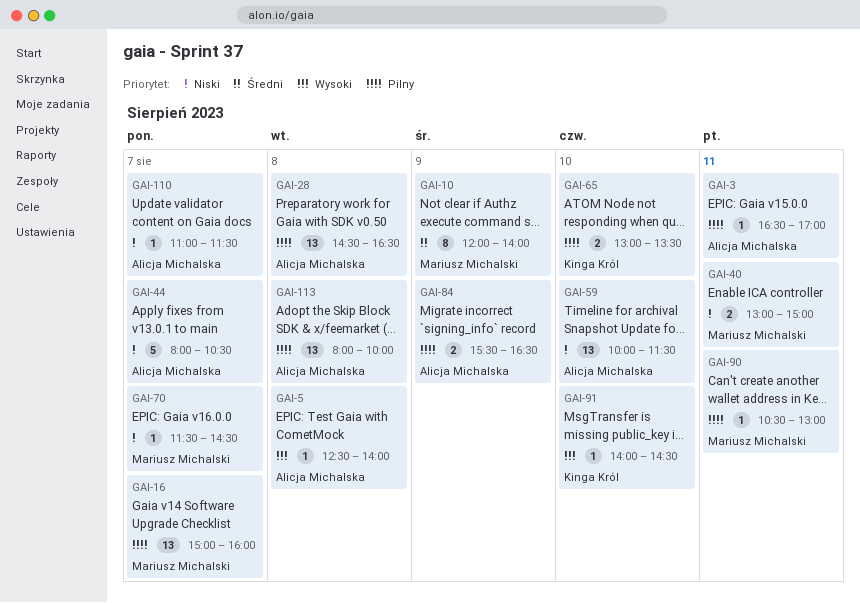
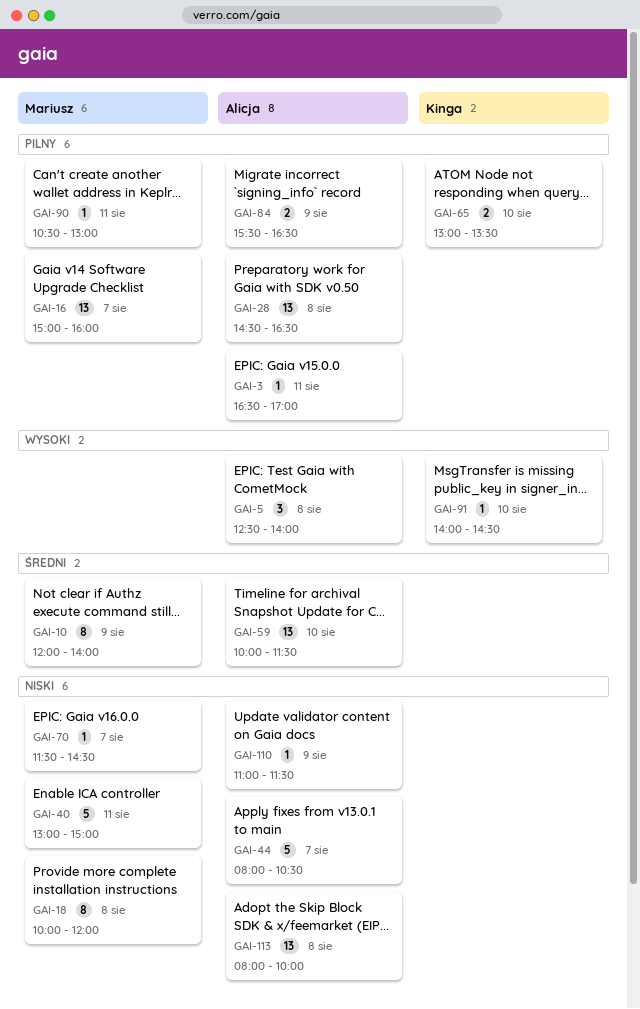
GAI-5, estimate: 1 -> 3
GAI-18: none -> present
GAI-40, estimate: 2 -> 5
GAI-59, priority: Niski -> Średni
GAI-110, day: Aug 7 -> Aug 9
GAI-113, priority: Pilny -> Niski

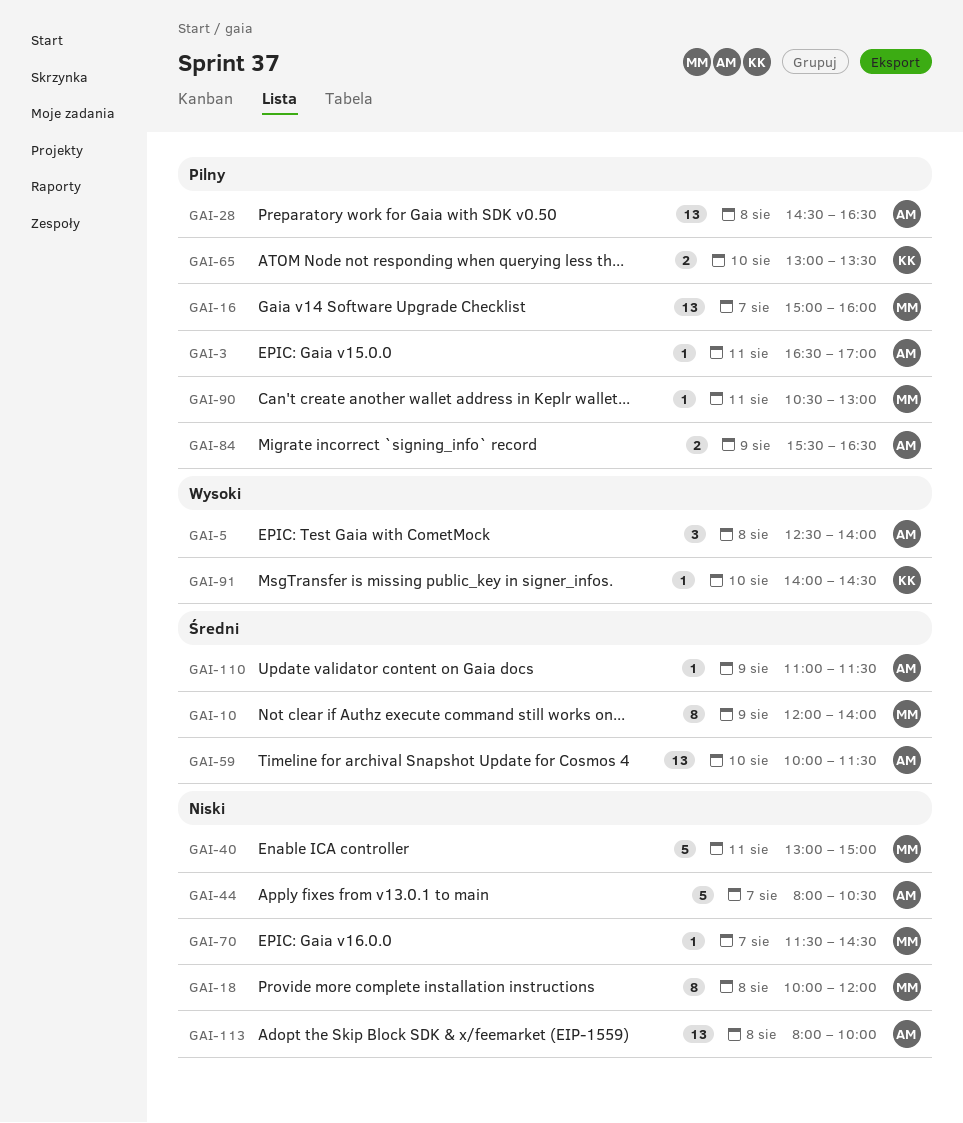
GAI-110, priority: Niski -> Średni

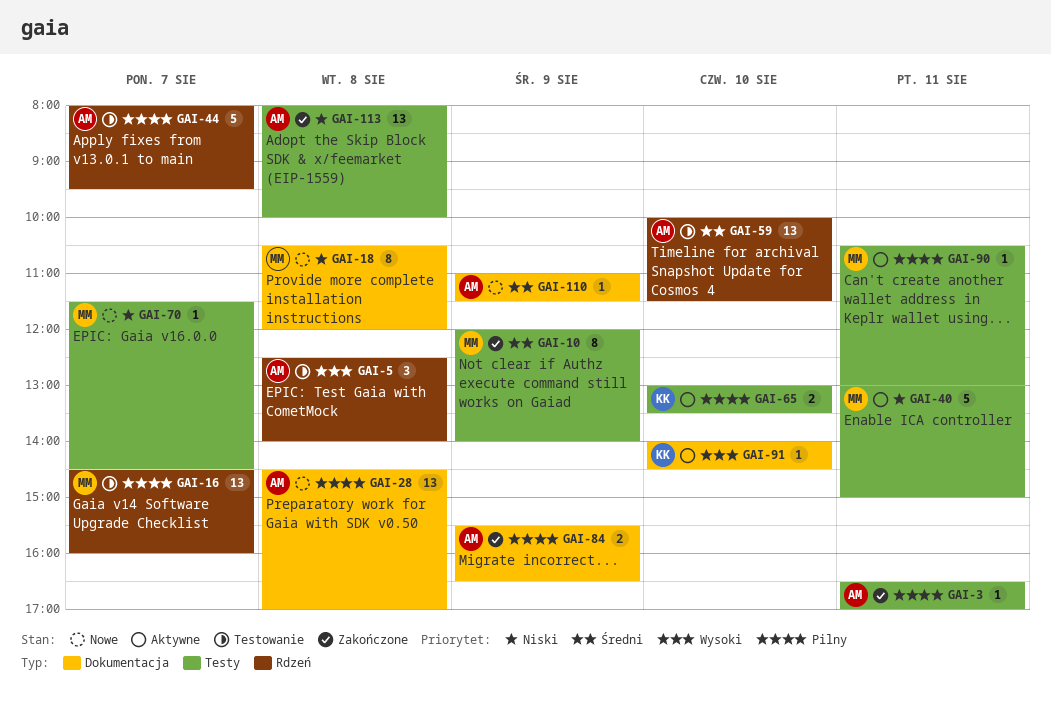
GAI-16, begins: 15:00 -> 14:30
GAI-18, begins: 10:00 -> 10:30
GAI-28, ends: 16:30 -> 17:00
GAI-44, priority: Niski -> Pilny
GAI-44, ends: 10:30 -> 09:30

